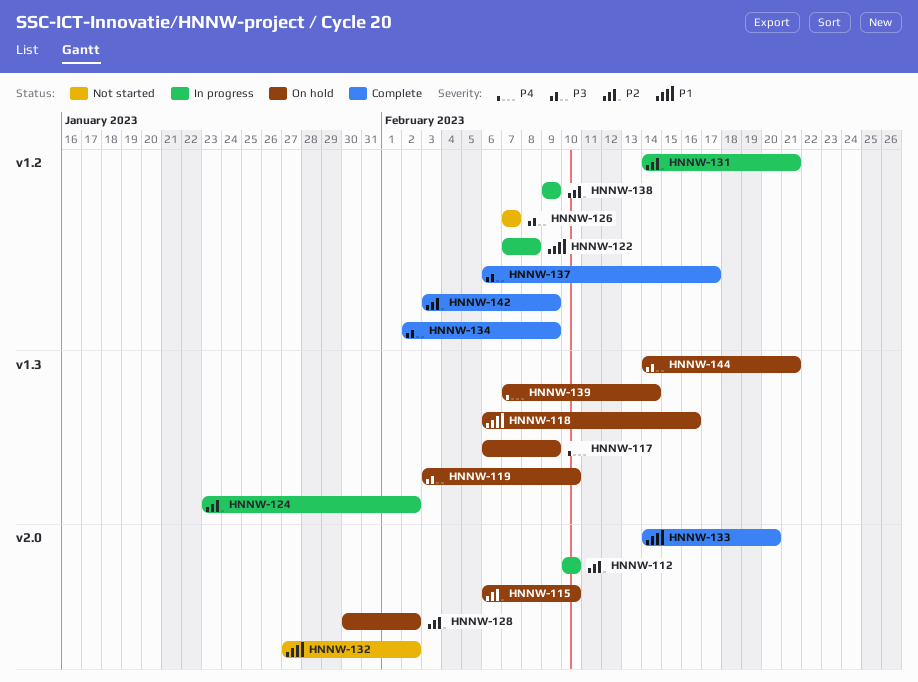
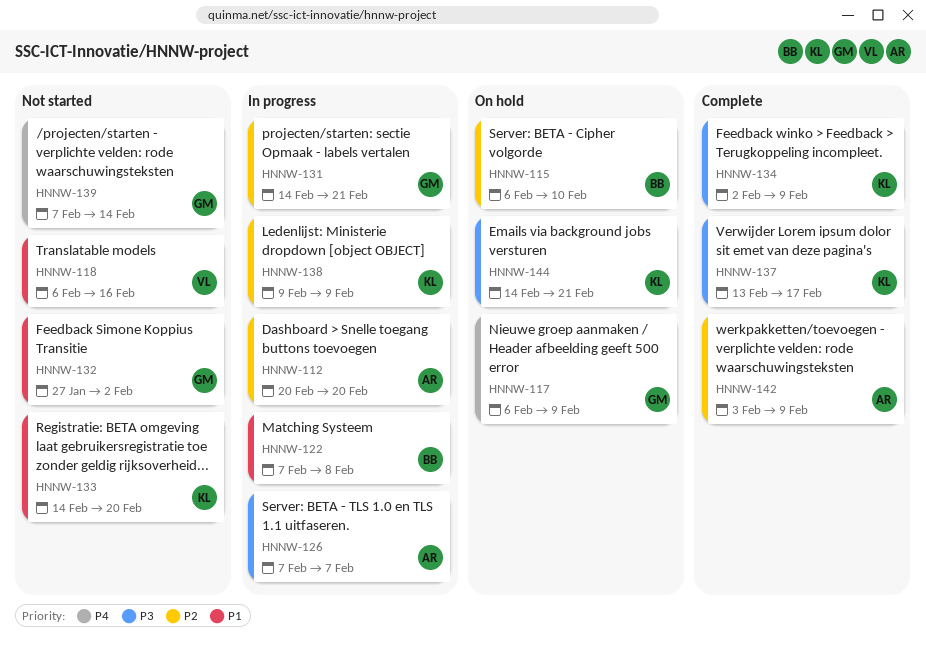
HNNW-112, start: Feb 10 -> Feb 20
HNNW-112, due: Feb 10 -> Feb 20
HNNW-118, status: On hold -> Not started
HNNW-119: present -> none
HNNW-124: present -> none
HNNW-126, status: Not started -> In progress
HNNW-128: present -> none
HNNW-133, status: Complete -> Not started
HNNW-137, start: Feb 6 -> Feb 13
HNNW-139, status: On hold -> Not started

